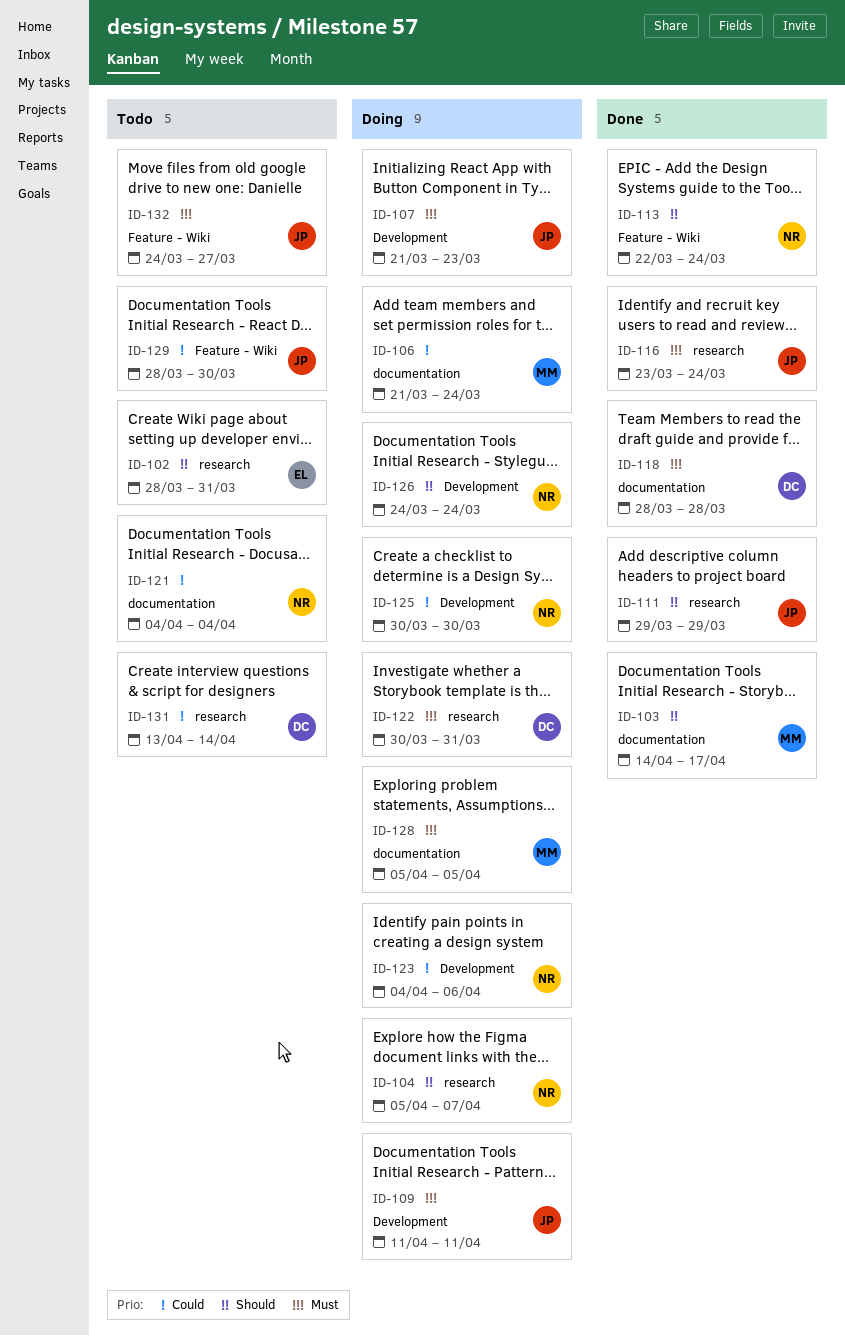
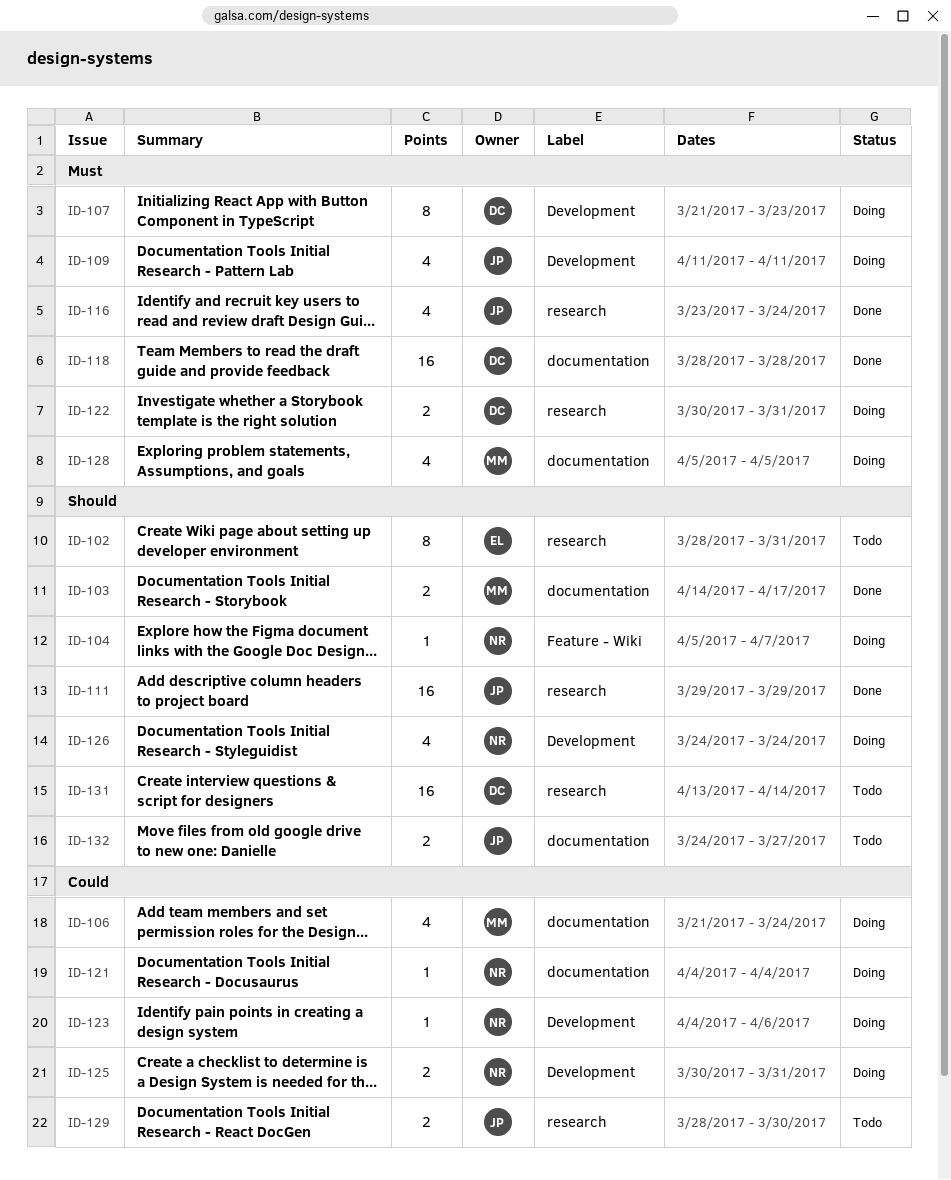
ID-104, label: research -> Feature - Wiki
ID-107, owner: JP -> DC
ID-113: present -> none
ID-121, status: Todo -> Doing
ID-125, due: Mar 30 -> Mar 31
ID-129, label: Feature - Wiki -> research
ID-131, priority: Could -> Should
ID-132, priority: Must -> Should
ID-132, label: Feature - Wiki -> documentation

